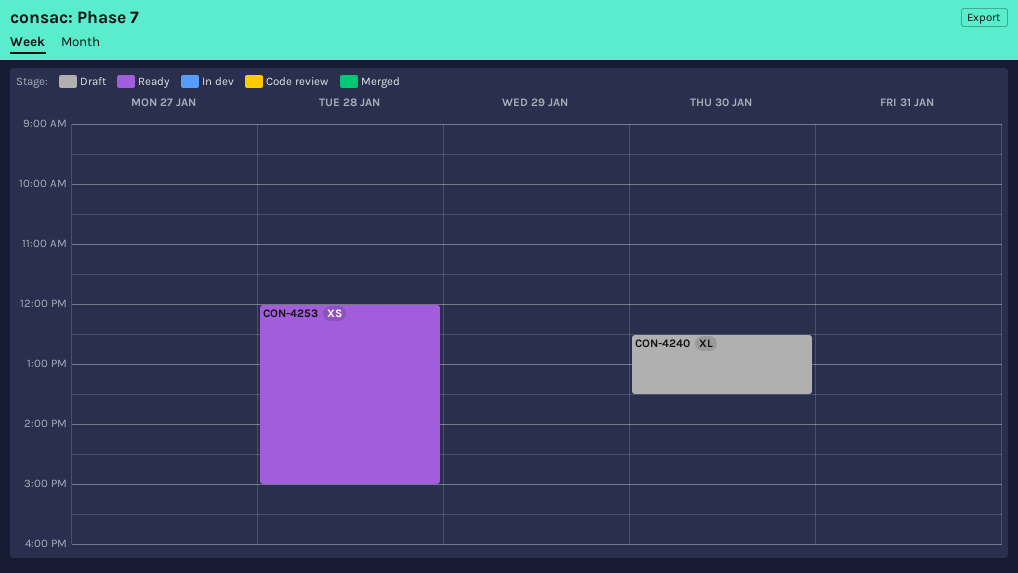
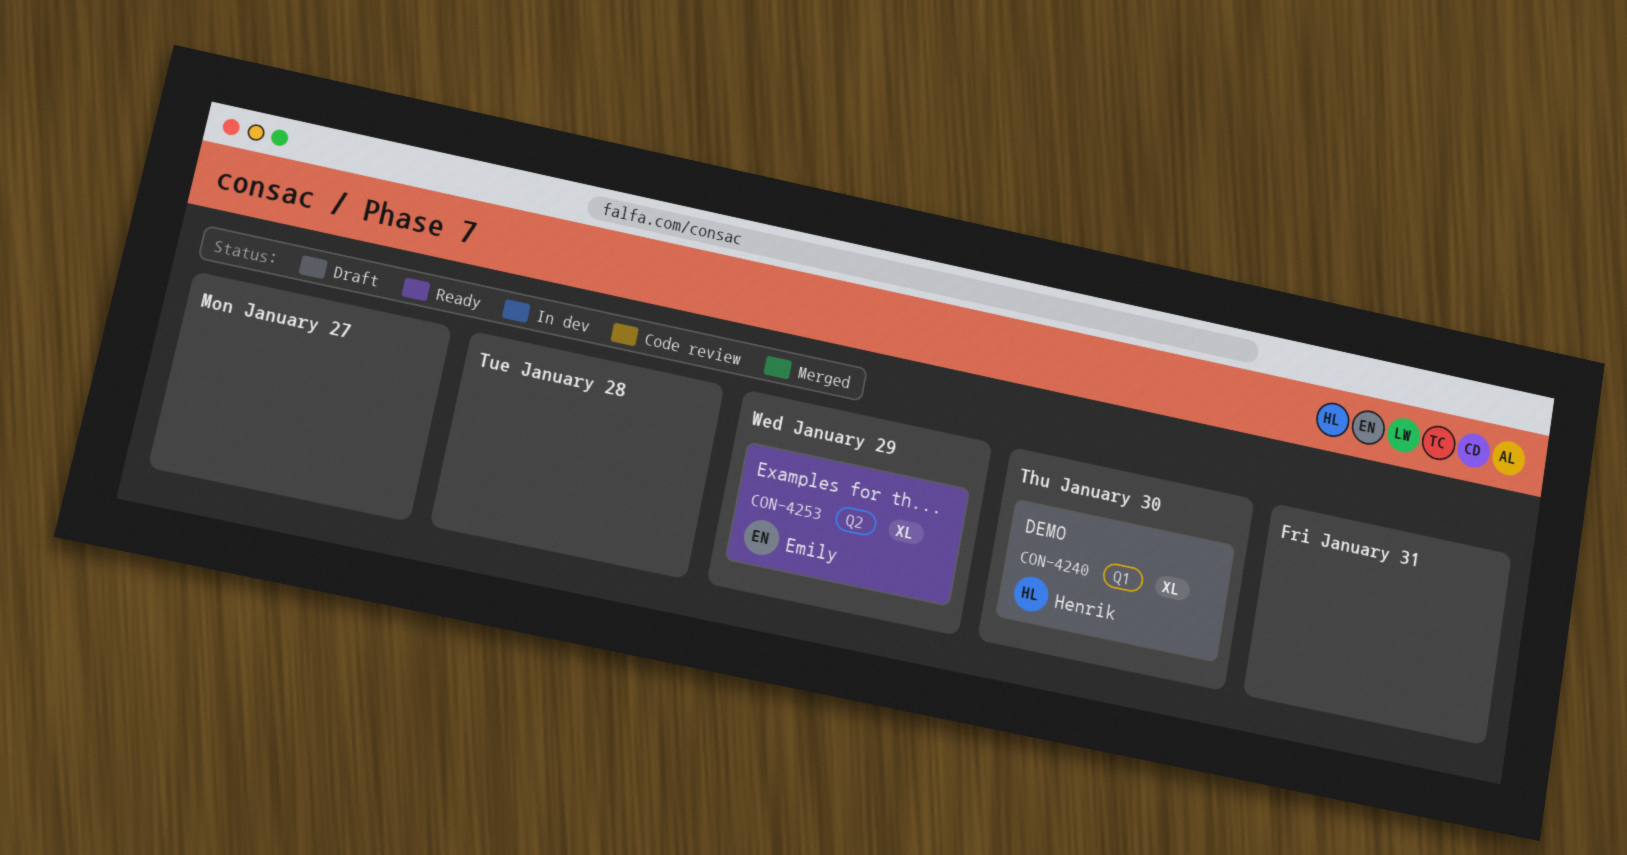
CON-4253, estimate: XS -> XL
CON-4253, day: Jan 28 -> Jan 29

